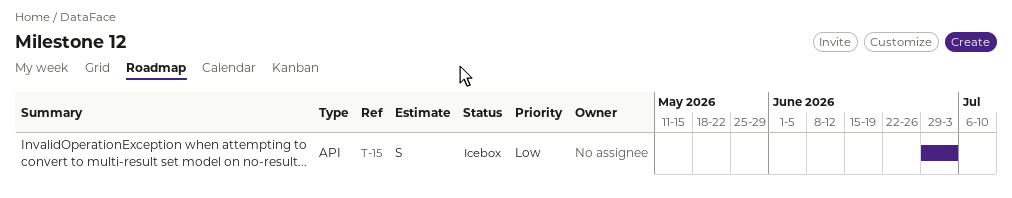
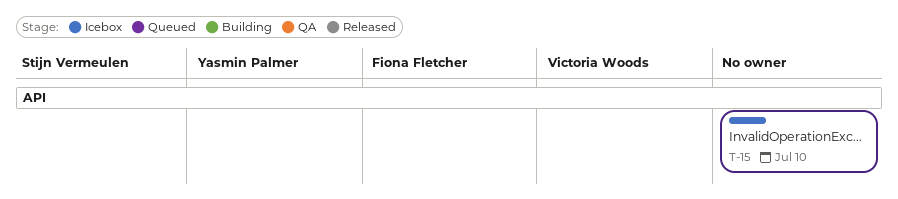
T-15, due: Jul 3 -> Jul 10

